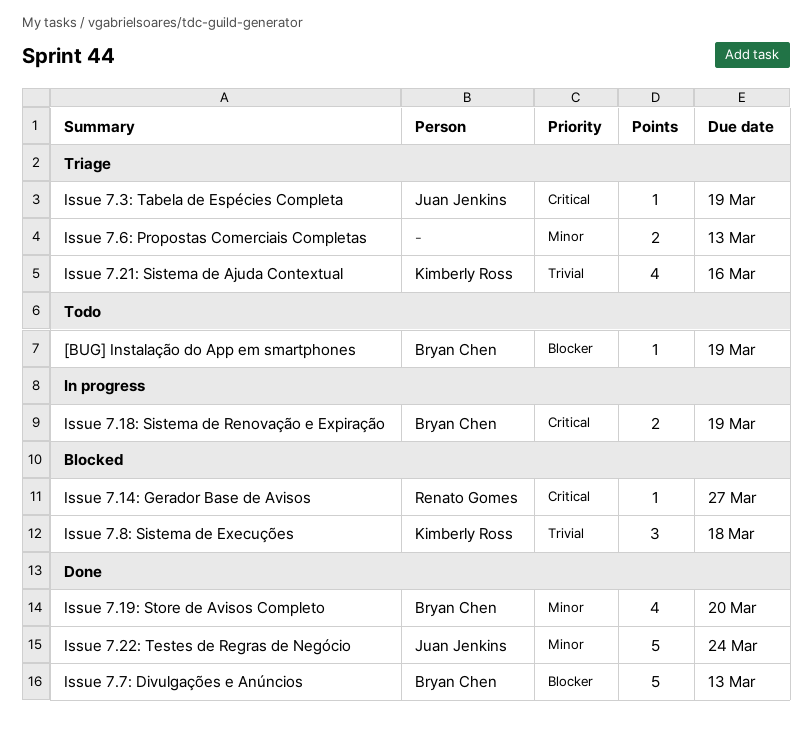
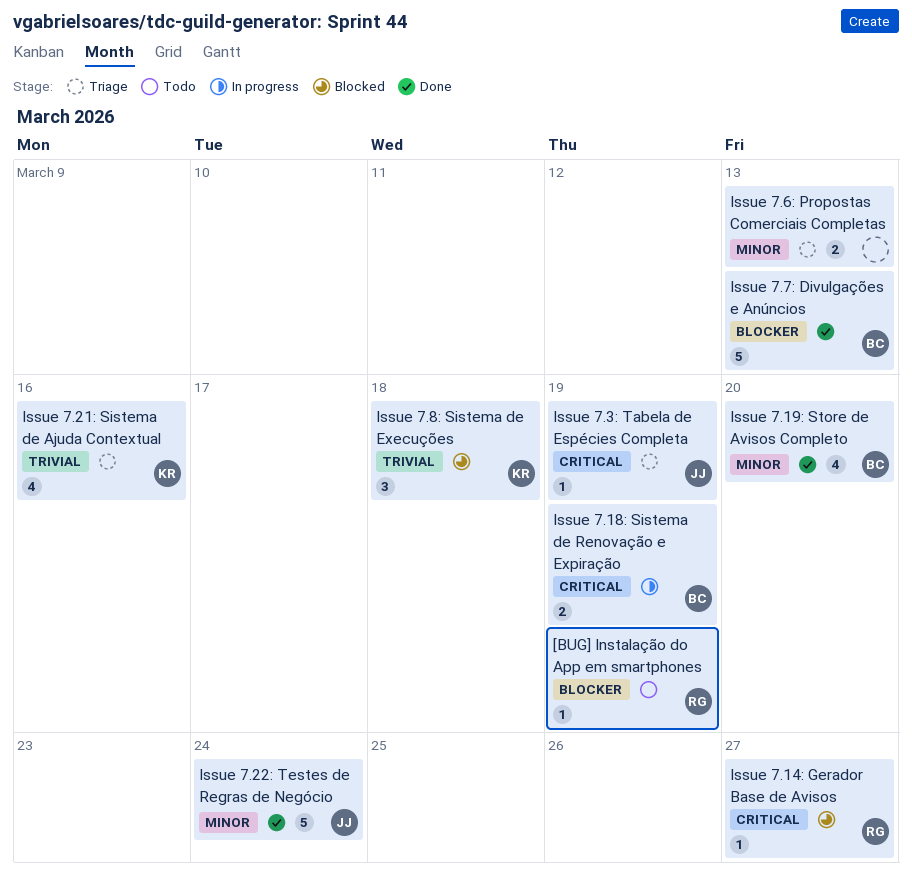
[BUG] Instalação do App em smartphones, owner: Bryan Chen -> Renato Gomes

